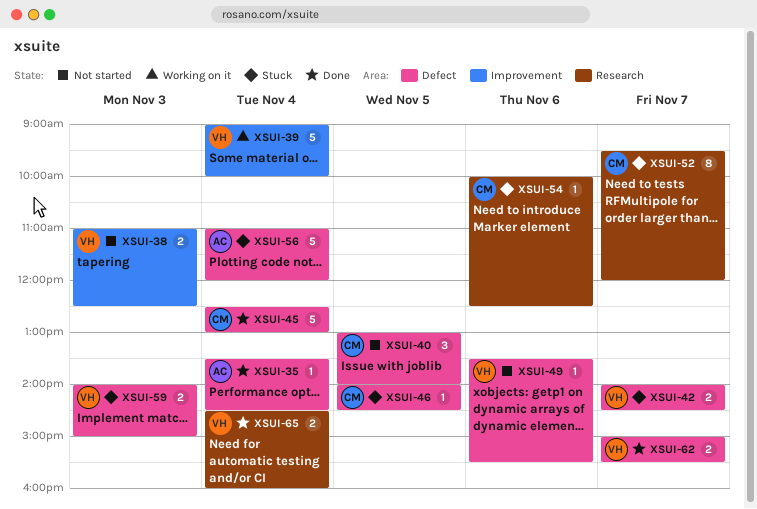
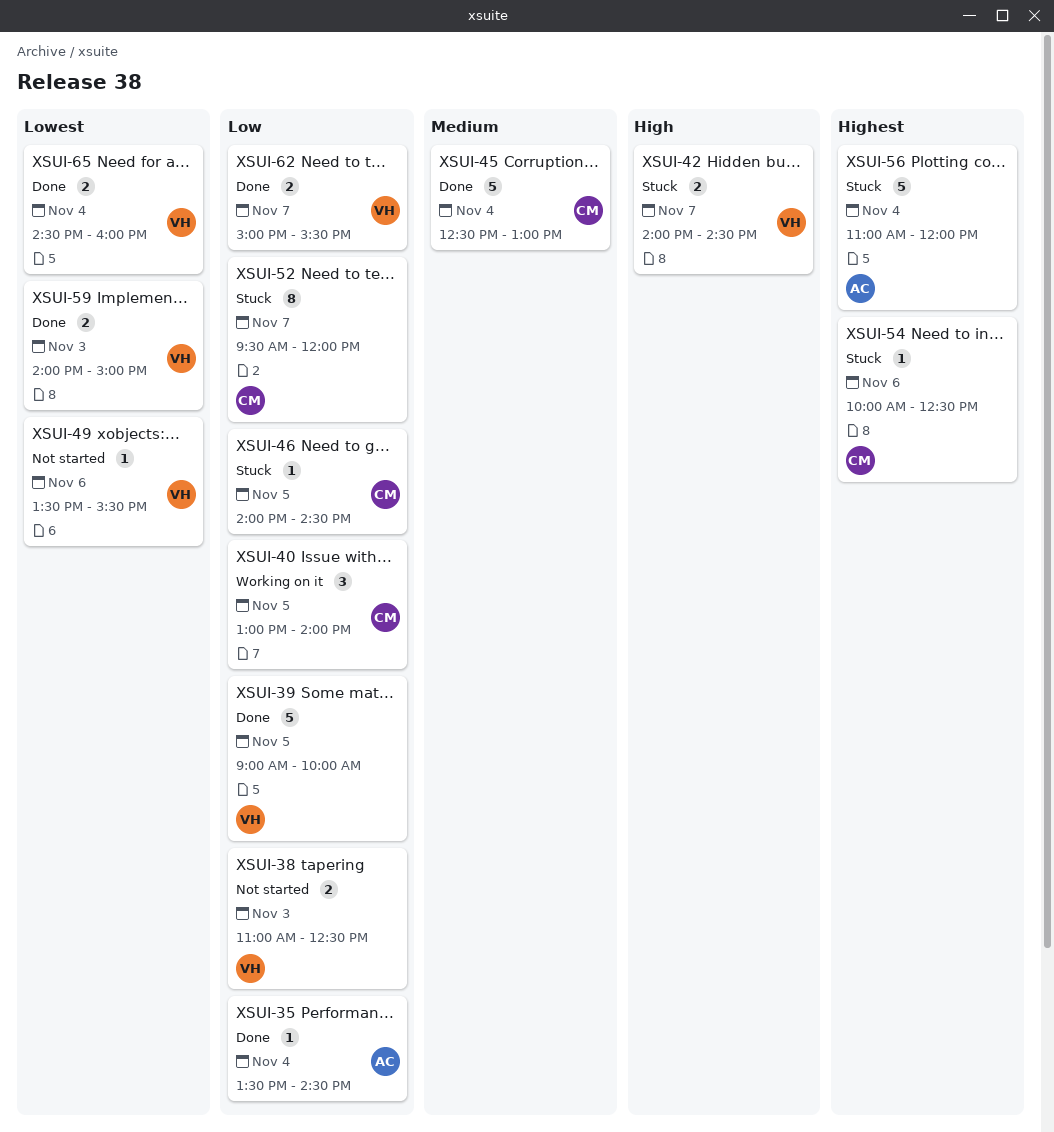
XSUI-39, status: Working on it -> Done
XSUI-39, day: Nov 4 -> Nov 5
XSUI-40, status: Not started -> Working on it
XSUI-59, status: Stuck -> Done

